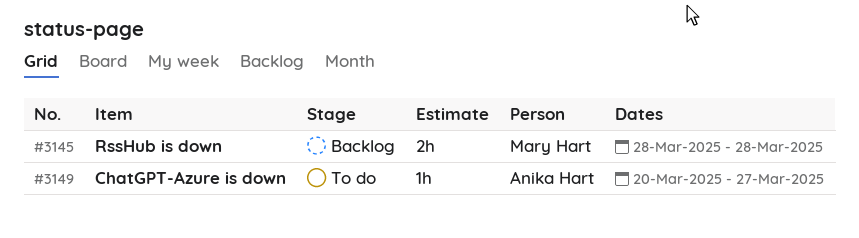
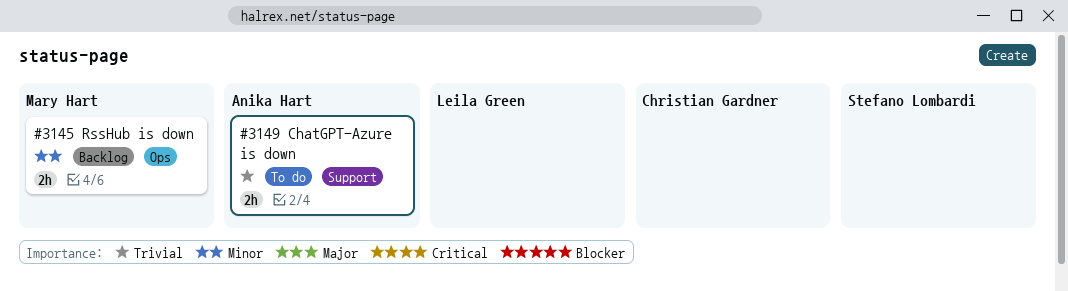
#3149, estimate: 1h -> 2h

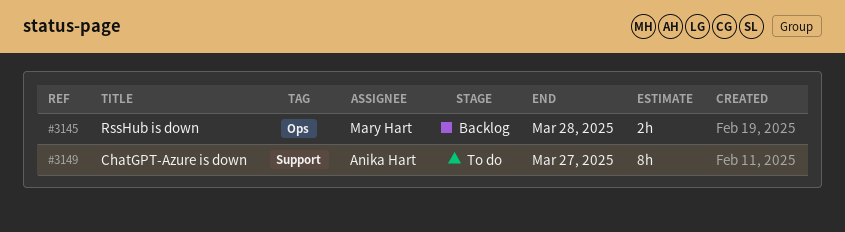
#3149, estimate: 2h -> 8h

